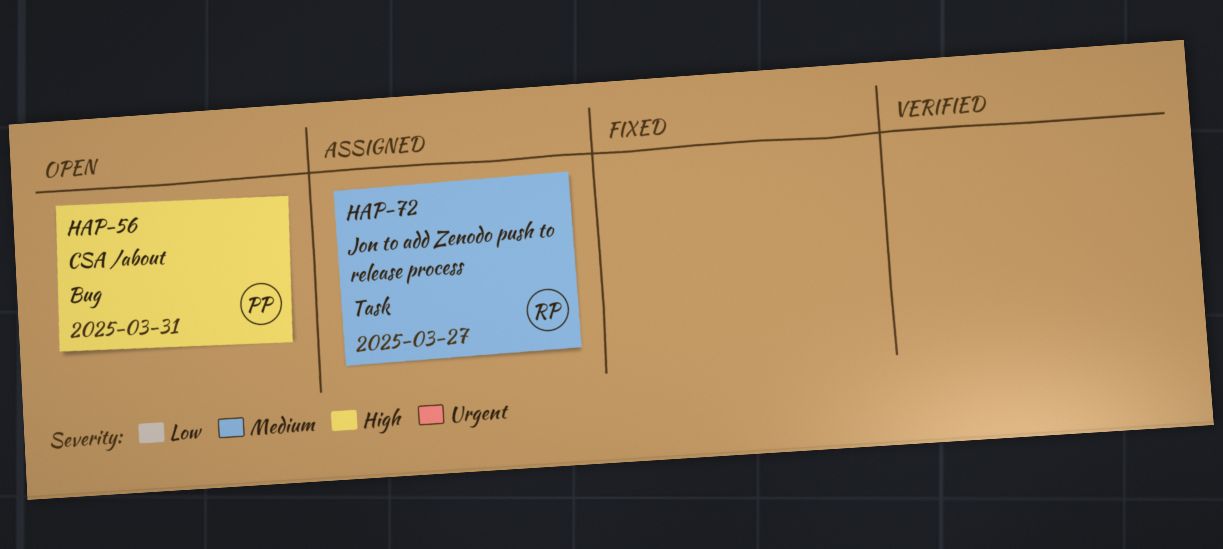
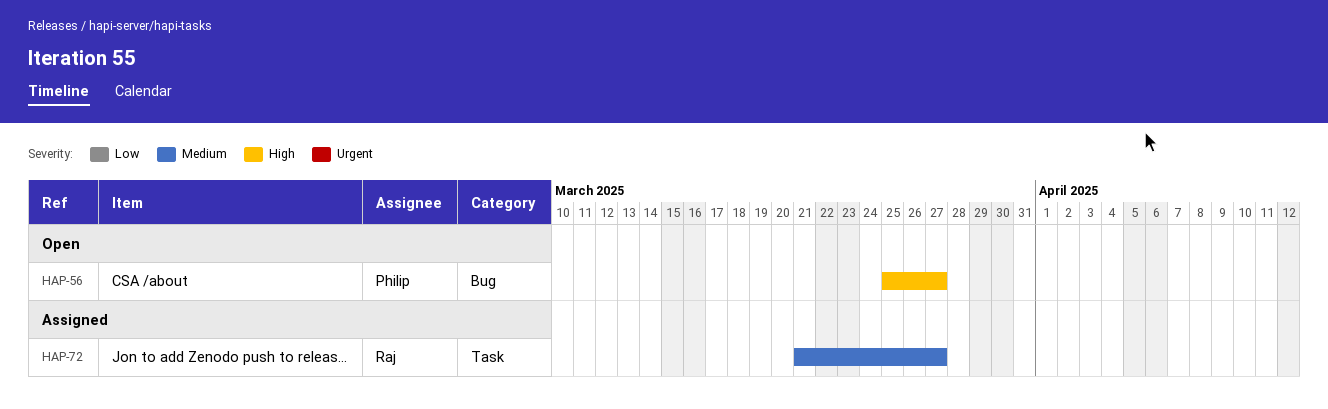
HAP-56, due: Mar 31 -> Mar 27

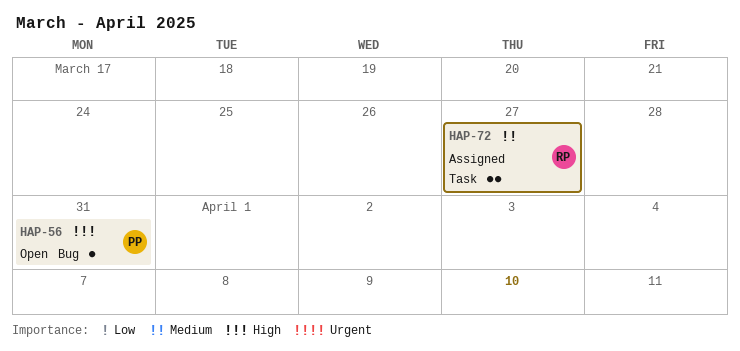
HAP-56, due: Mar 27 -> Mar 31

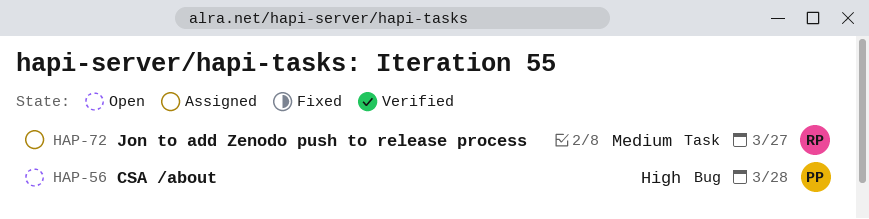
HAP-56, due: Mar 31 -> Mar 28

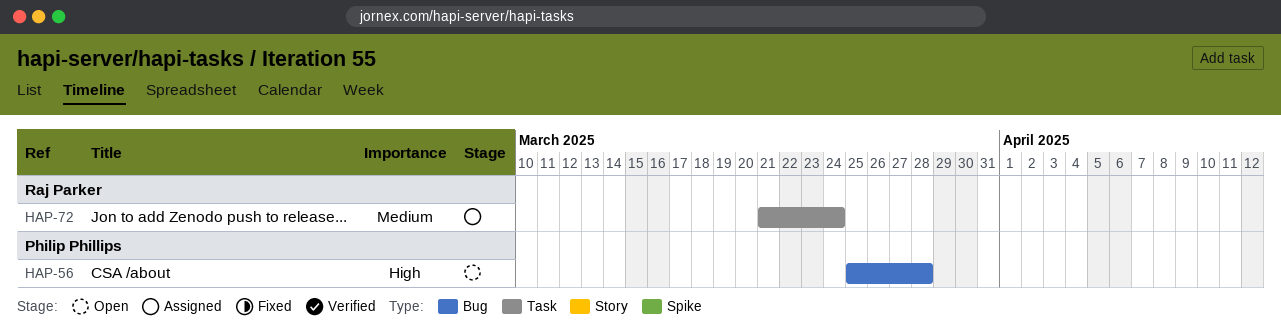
HAP-72, due: Mar 27 -> Mar 24

